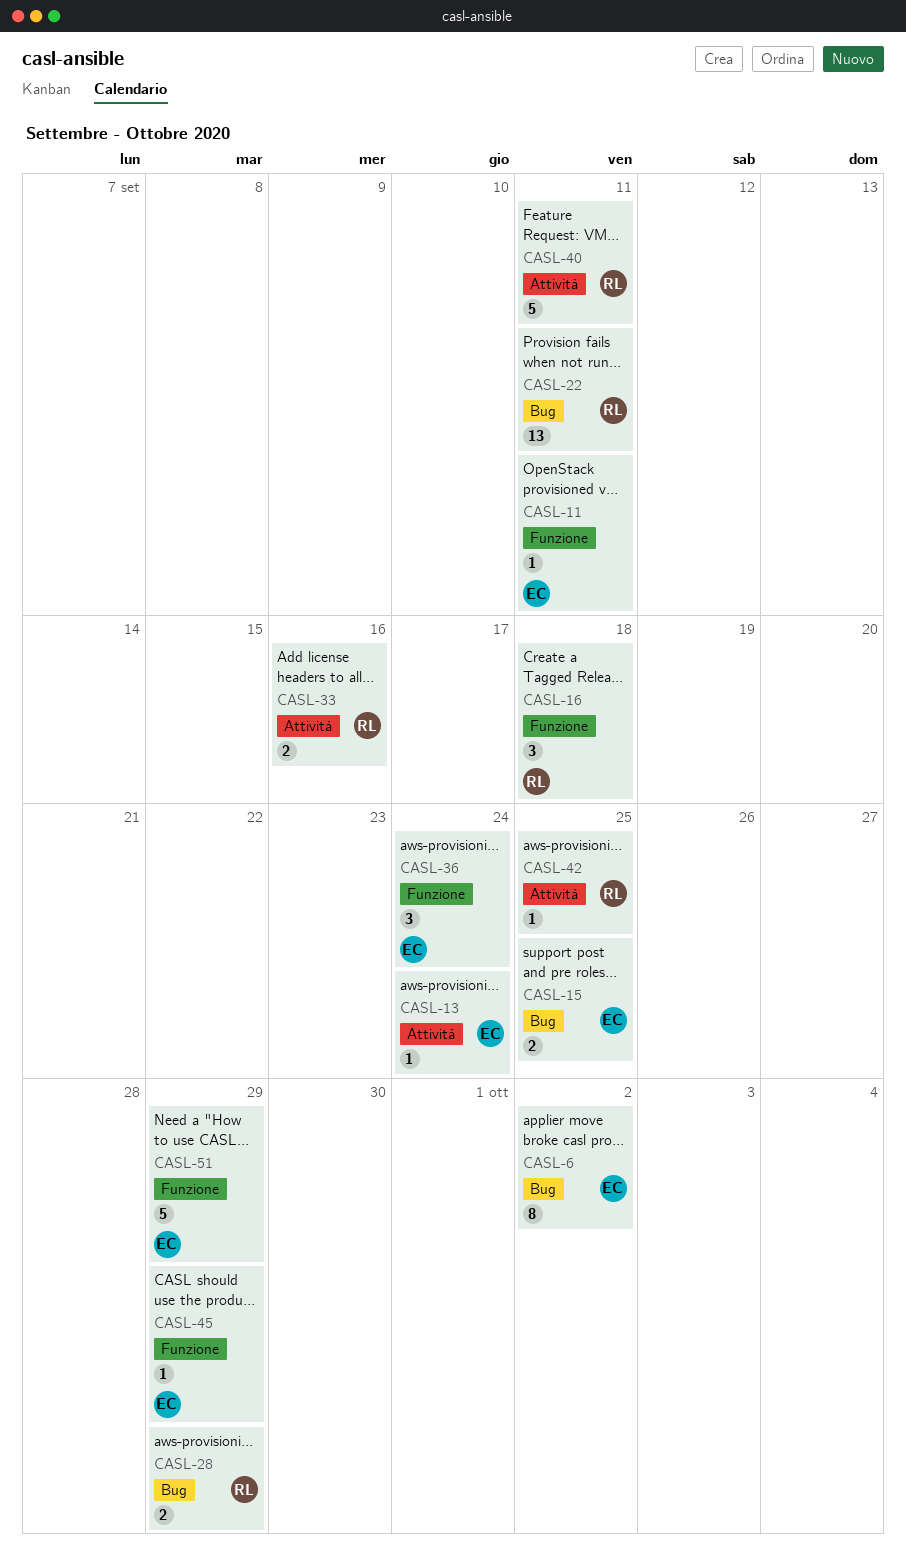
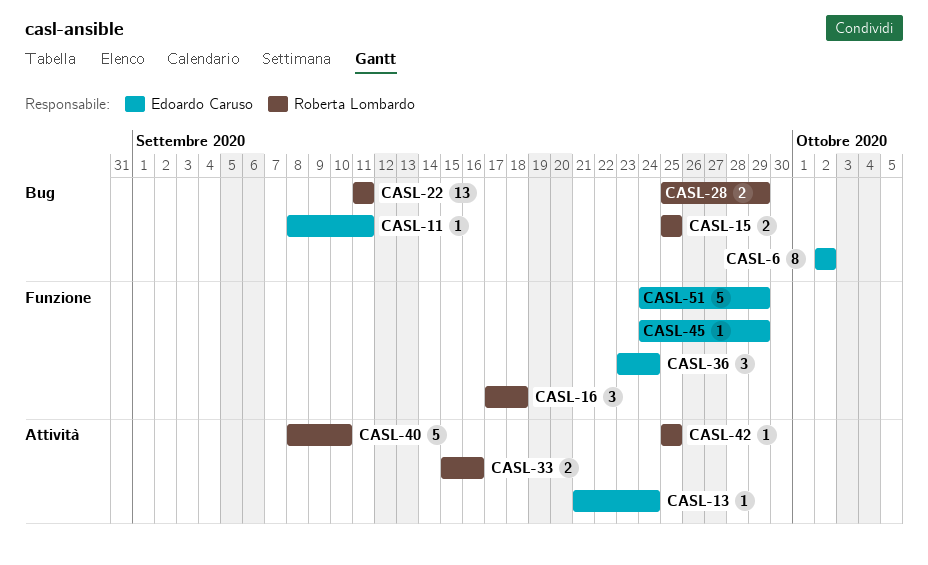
CASL-11, label: Funzione -> Bug
CASL-15, owner: Edoardo Caruso -> Roberta Lombardo
CASL-40, due: Sep 11 -> Sep 10

